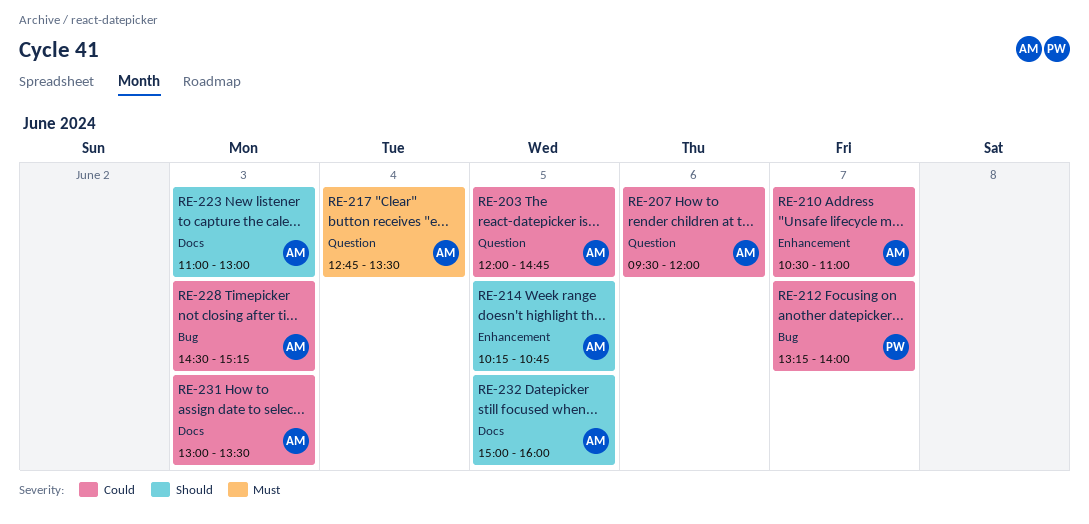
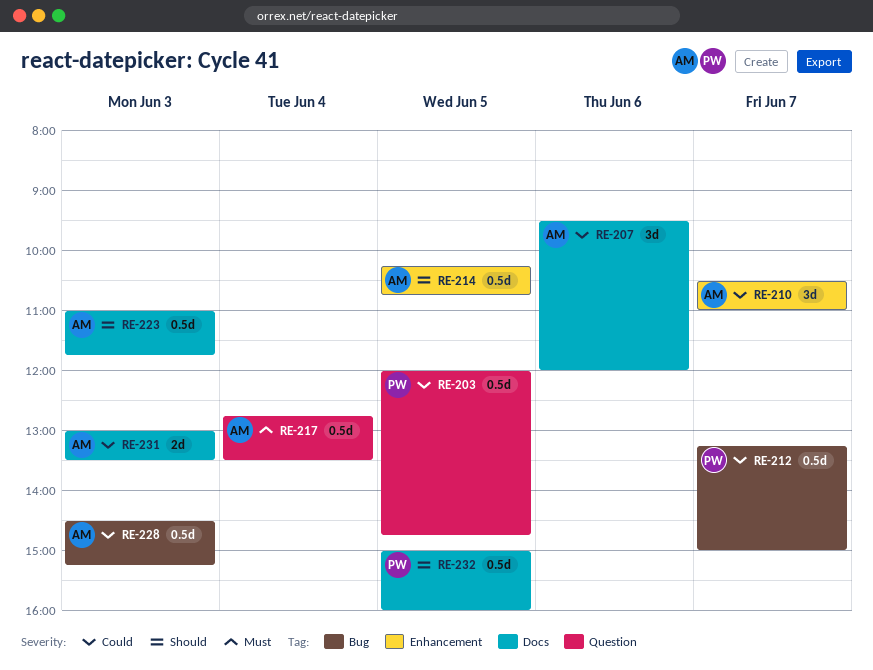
RE-203, owner: AM -> PW
RE-207, label: Question -> Docs
RE-212, ends: 14:00 -> 15:00
RE-223, ends: 13:00 -> 11:45
RE-232, owner: AM -> PW

